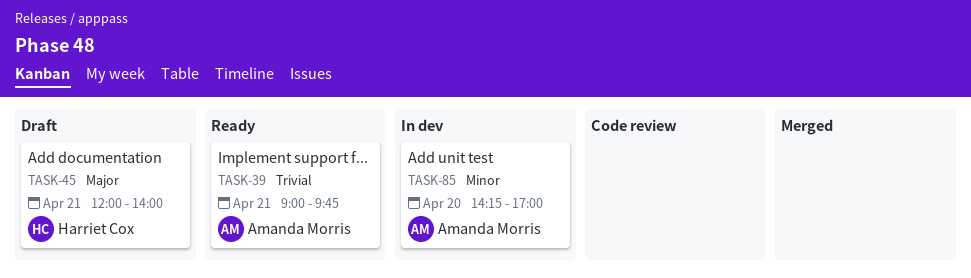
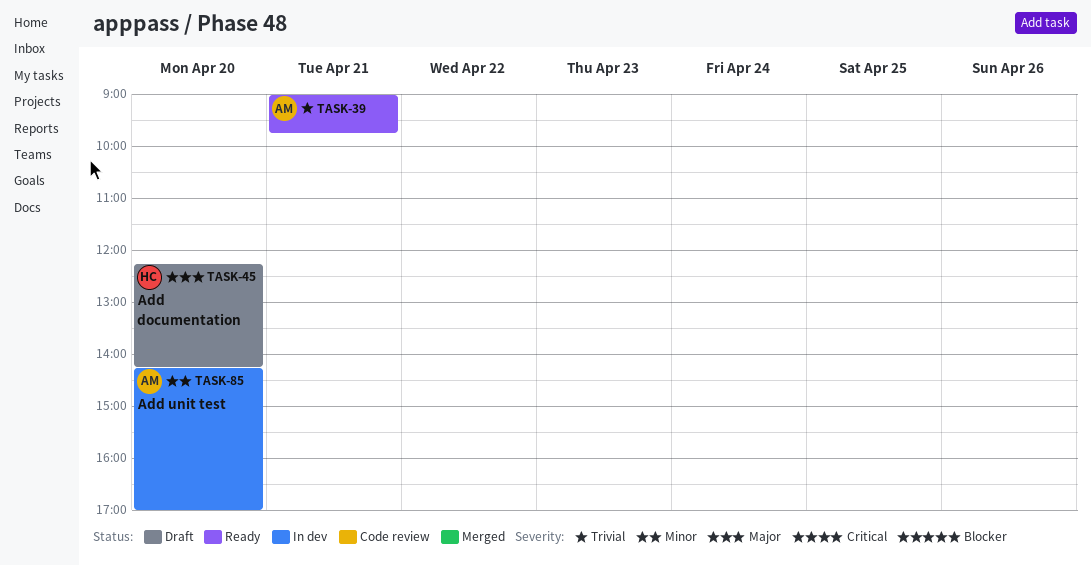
TASK-45, day: Apr 21 -> Apr 20
TASK-45, begins: 12:00 -> 12:15
TASK-45, ends: 14:00 -> 14:15

